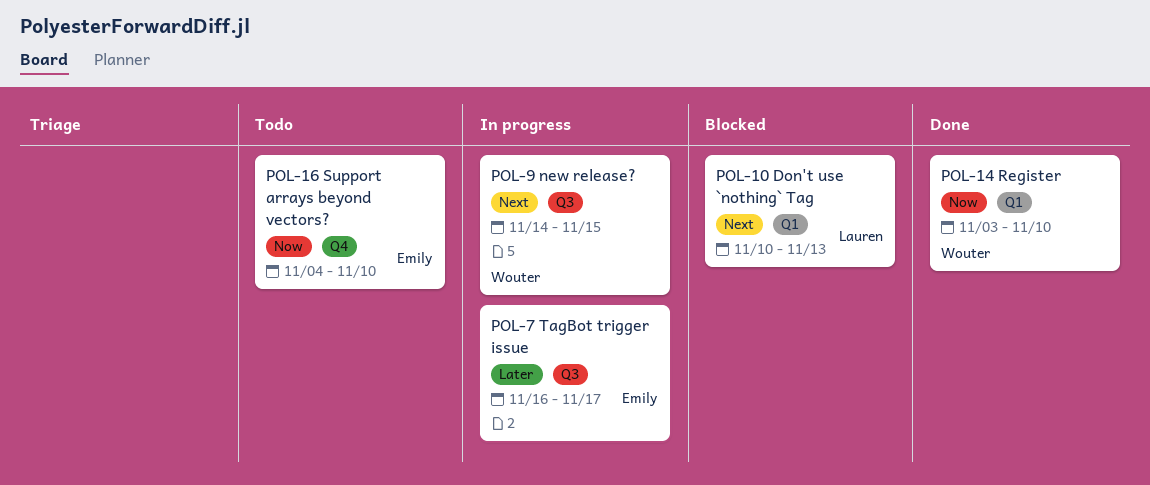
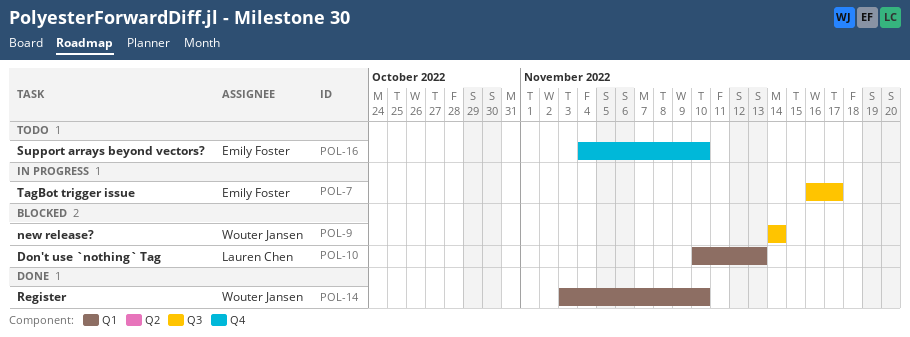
POL-9, status: In progress -> Blocked
POL-9, due: Nov 15 -> Nov 14

